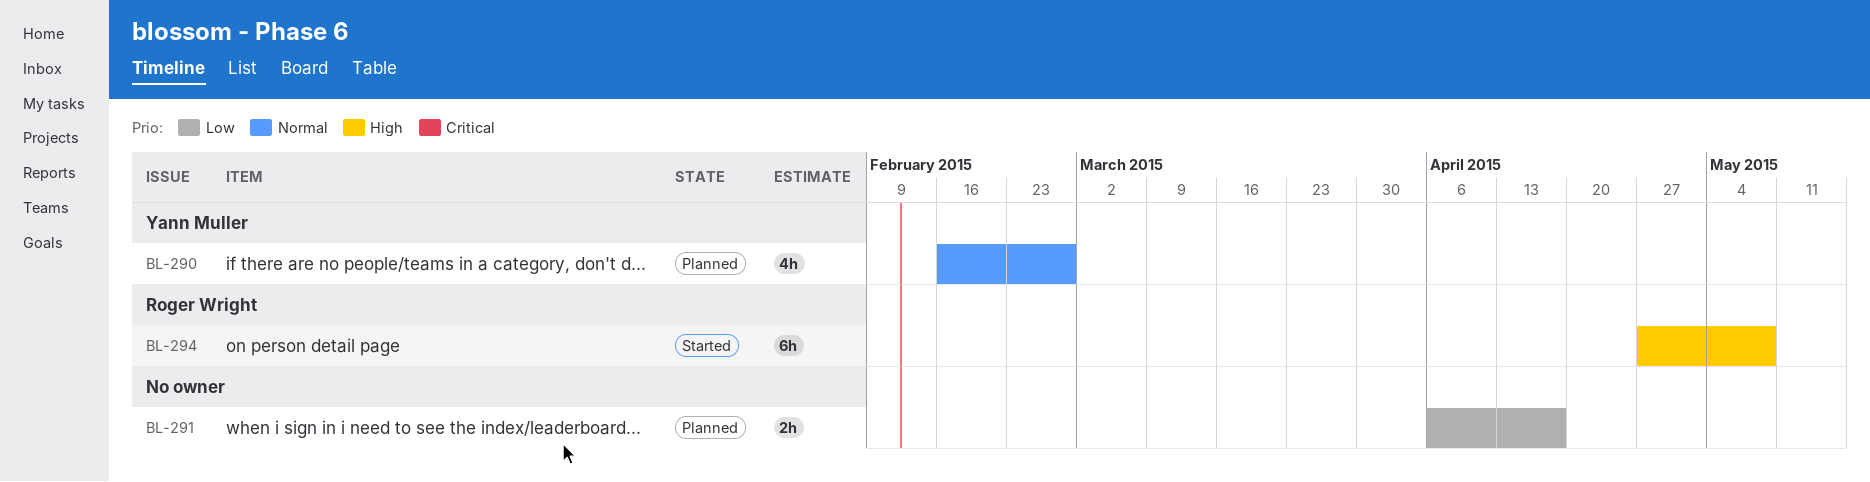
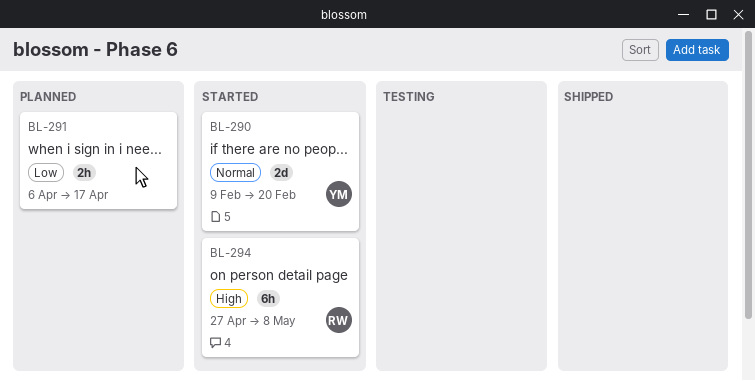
BL-290, status: Planned -> Started
BL-290, estimate: 4h -> 2d
BL-290, start: Feb 16 -> Feb 9
BL-290, due: Feb 27 -> Feb 20

